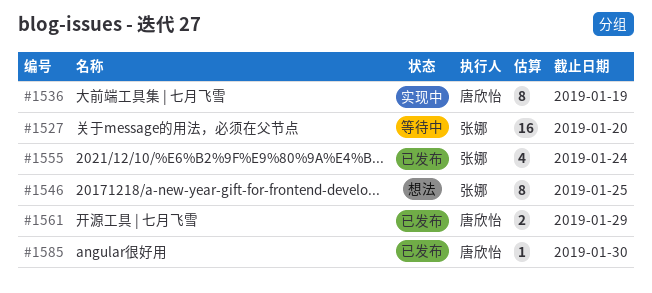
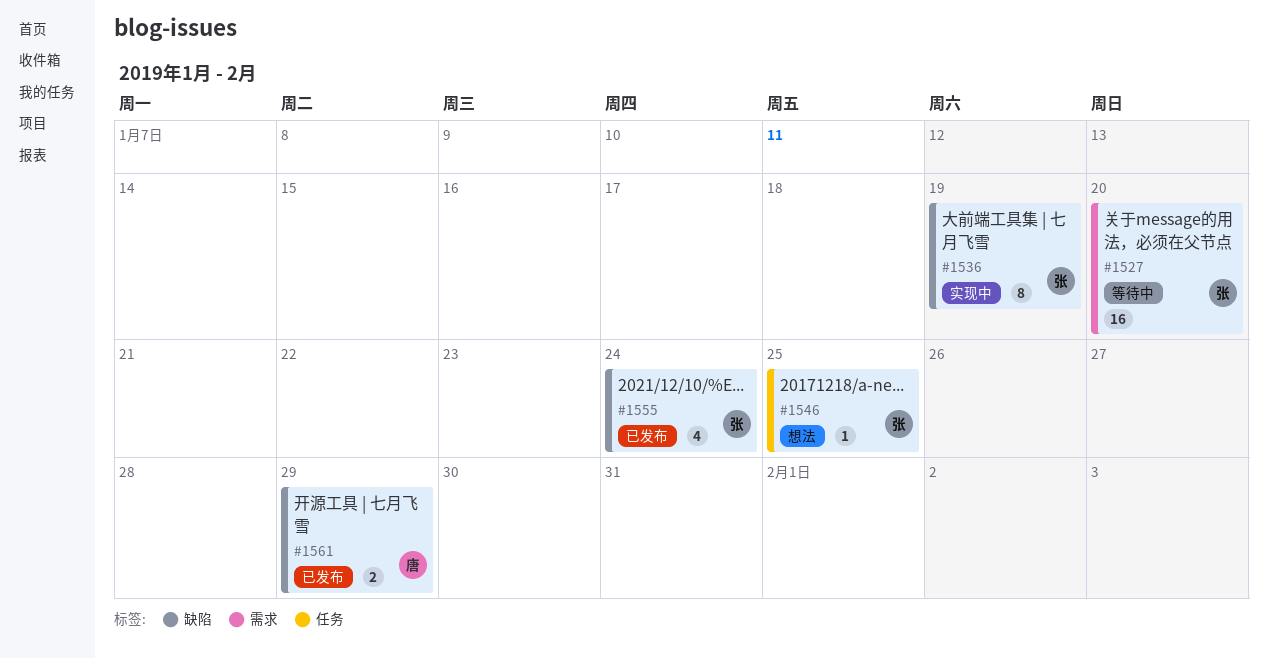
#1536, owner: 唐欣怡 -> 张娜
#1546, estimate: 8 -> 1
#1585: present -> none

